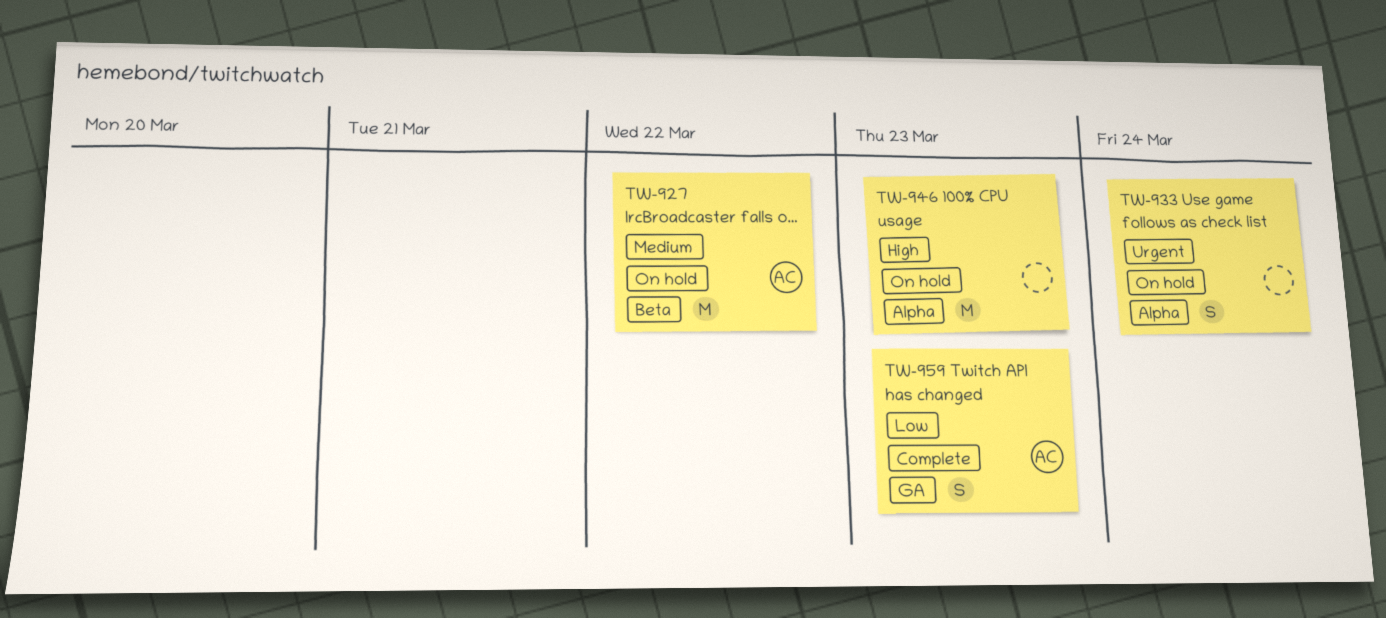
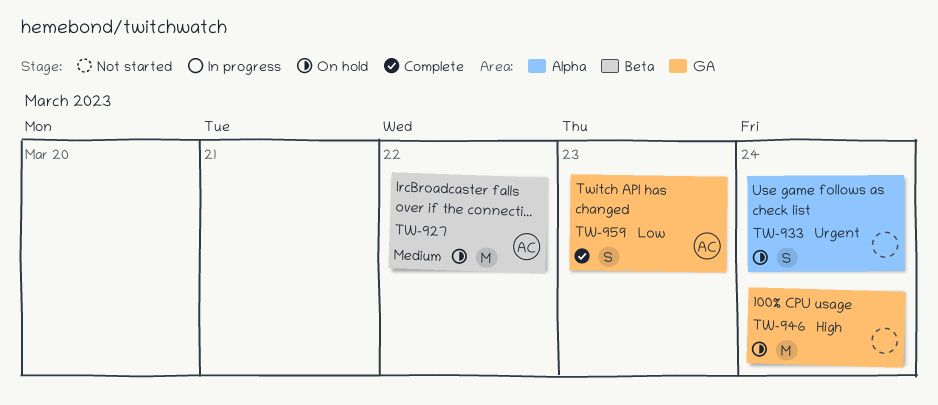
TW-946, label: Alpha -> GA
TW-946, due: Mar 23 -> Mar 24

